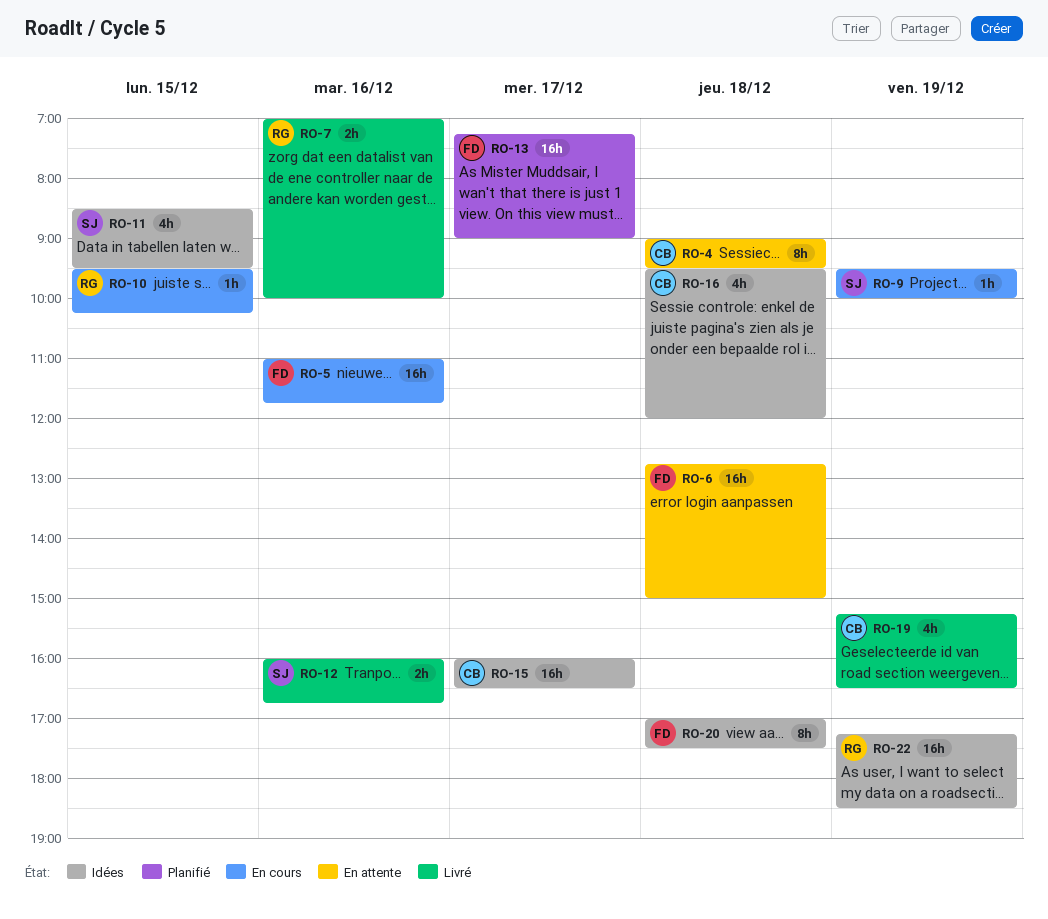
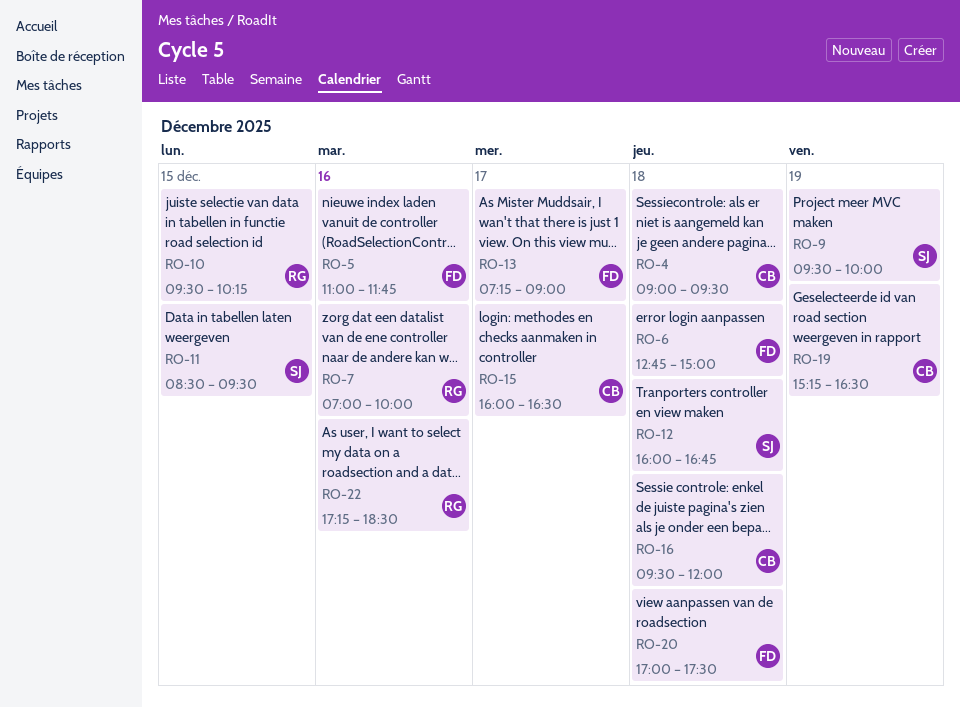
RO-12, day: Dec 16 -> Dec 18
RO-22, day: Dec 19 -> Dec 16

